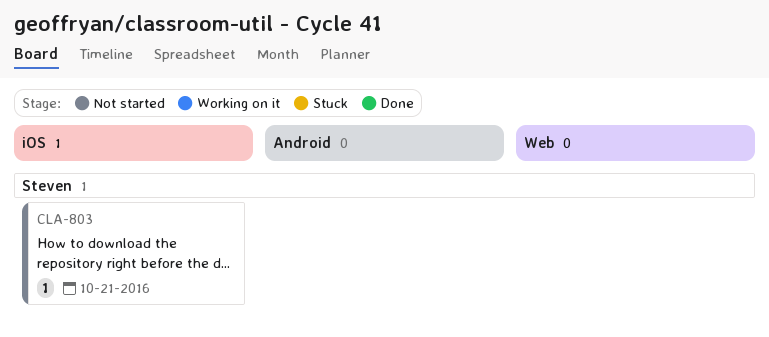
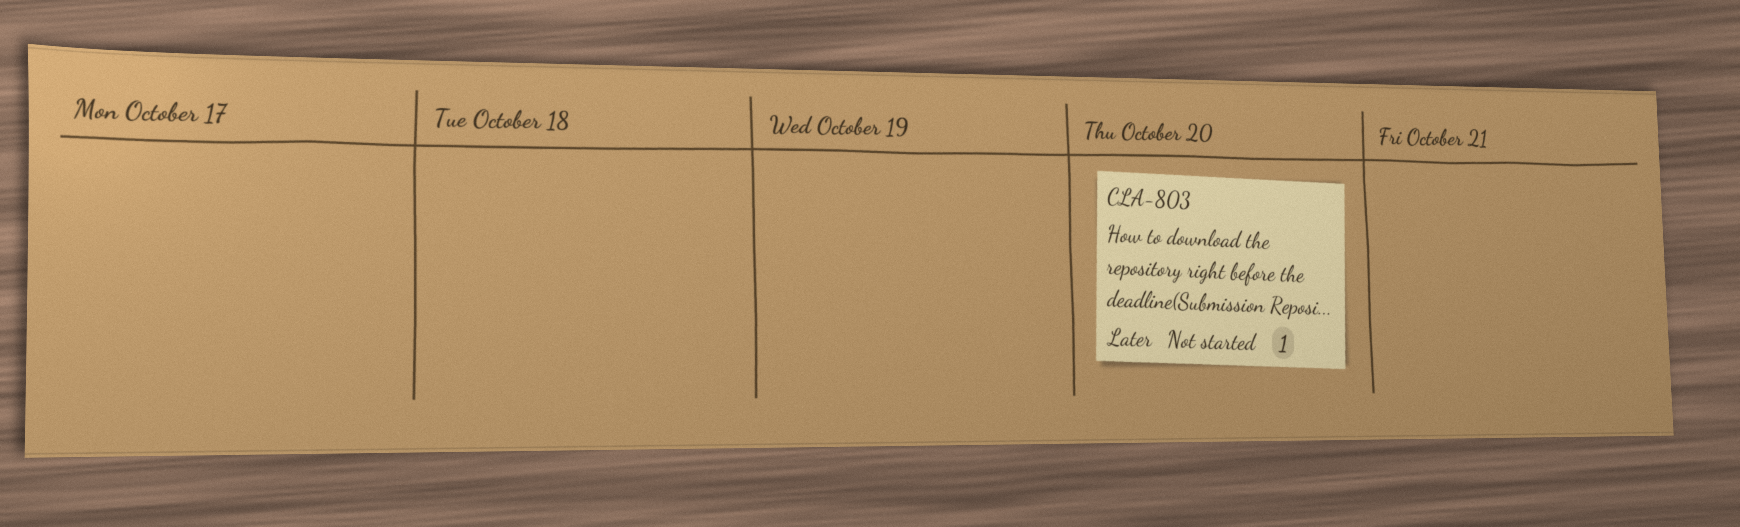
CLA-803, due: Oct 21 -> Oct 20

